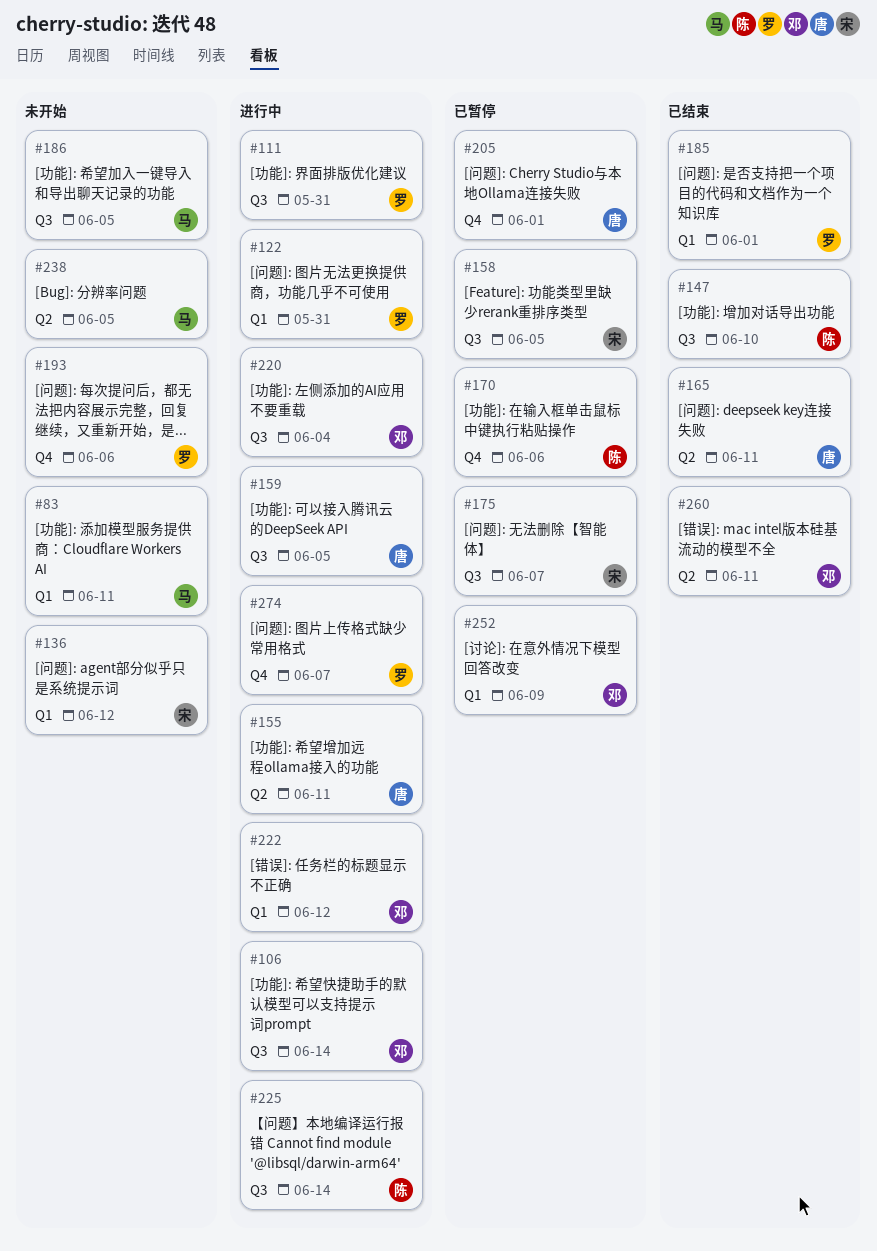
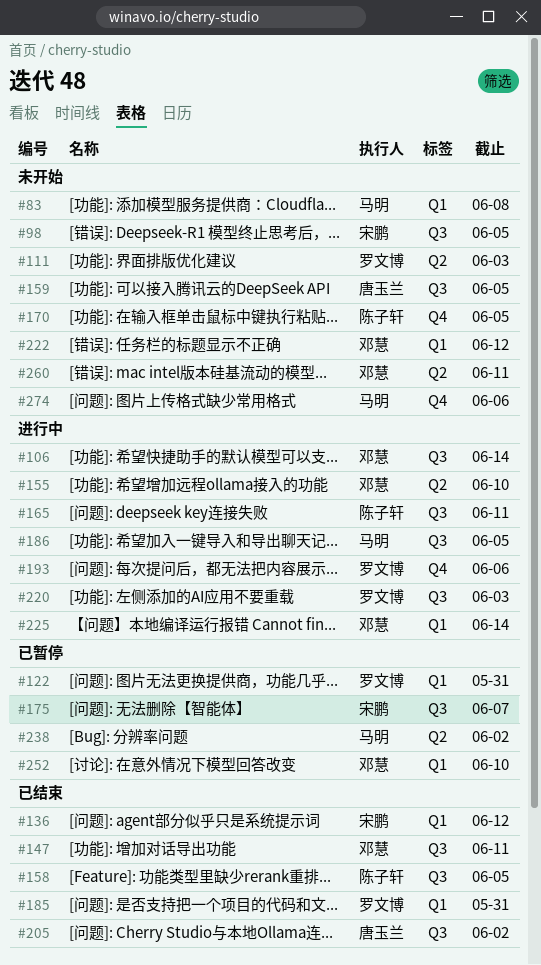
#83, due: Jun 11 -> Jun 8
#98: none -> present
#111, status: 进行中 -> 未开始
#111, label: Q3 -> Q2
#111, due: May 31 -> Jun 3
#122, status: 进行中 -> 已暂停
#136, status: 未开始 -> 已结束
#147, owner: 陈子轩 -> 邓慧
#147, due: Jun 10 -> Jun 11
#155, owner: 唐玉兰 -> 邓慧
#155, due: Jun 11 -> Jun 10
#158, status: 已暂停 -> 已结束
#158, owner: 宋鹏 -> 陈子轩
#159, status: 进行中 -> 未开始
#165, status: 已结束 -> 进行中
#165, owner: 唐玉兰 -> 陈子轩
#165, label: Q2 -> Q3
#170, status: 已暂停 -> 未开始
#170, due: Jun 6 -> Jun 5
#185, due: Jun 1 -> May 31
#186, status: 未开始 -> 进行中
#193, status: 未开始 -> 进行中
#205, status: 已暂停 -> 已结束
#205, label: Q4 -> Q3
#205, due: Jun 1 -> Jun 2
#220, owner: 邓慧 -> 罗文博
#220, due: Jun 4 -> Jun 3
#222, status: 进行中 -> 未开始
#225, owner: 陈子轩 -> 邓慧
#225, label: Q3 -> Q1
#238, status: 未开始 -> 已暂停
#238, due: Jun 5 -> Jun 2
#252, due: Jun 9 -> Jun 10
#260, status: 已结束 -> 未开始
#274, status: 进行中 -> 未开始
#274, owner: 罗文博 -> 马明
#274, due: Jun 7 -> Jun 6

